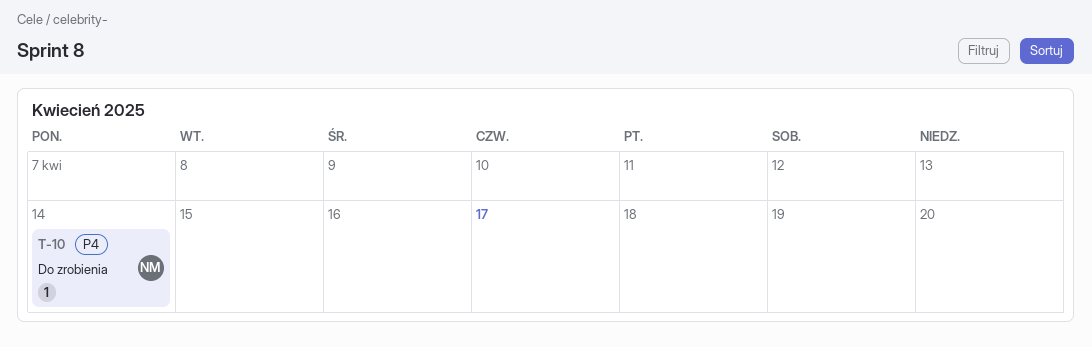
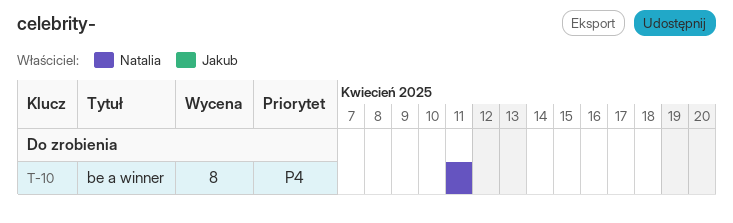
T-10, estimate: 1 -> 8
T-10, due: Apr 14 -> Apr 11

